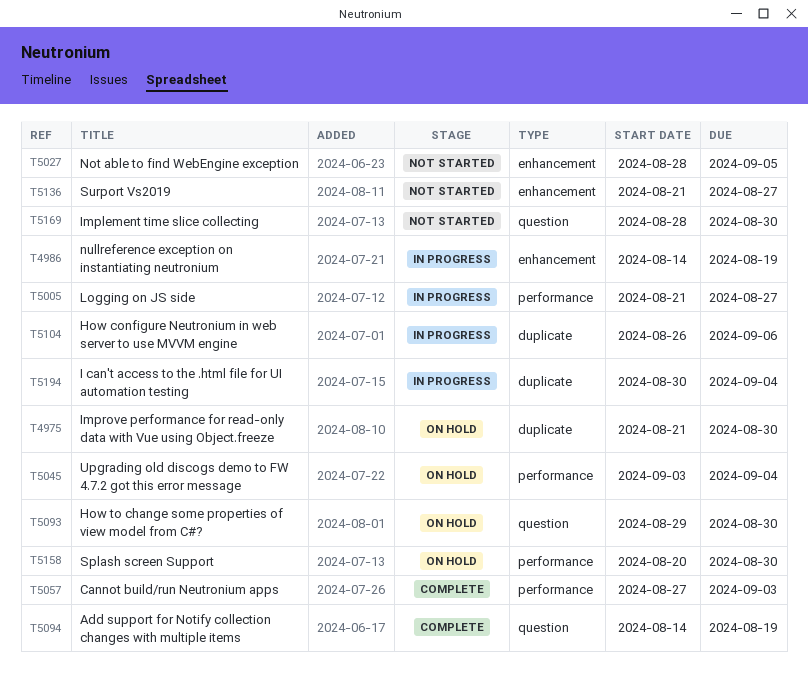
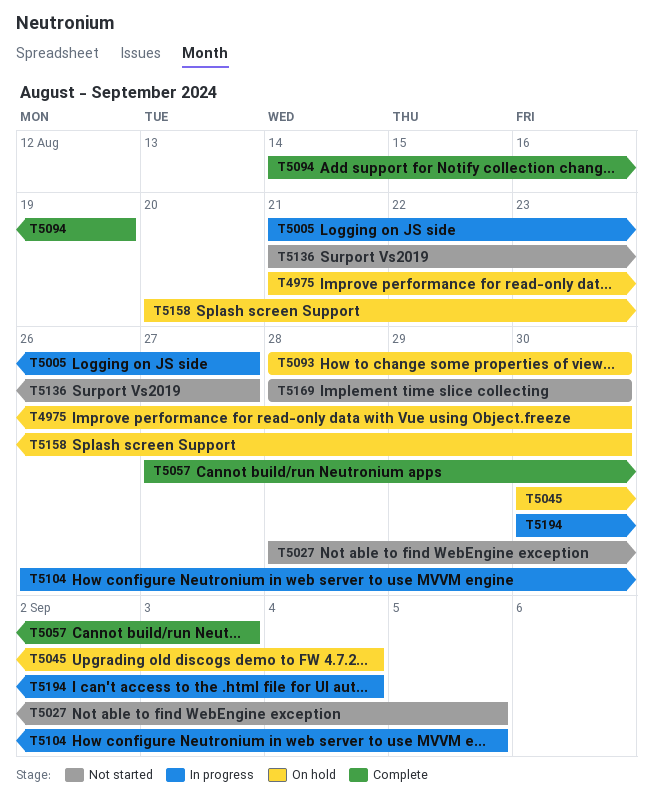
T4986: present -> none
T5045, start: Sep 3 -> Aug 30
T5093, start: Aug 29 -> Aug 28
T5104, due: Sep 6 -> Sep 5

